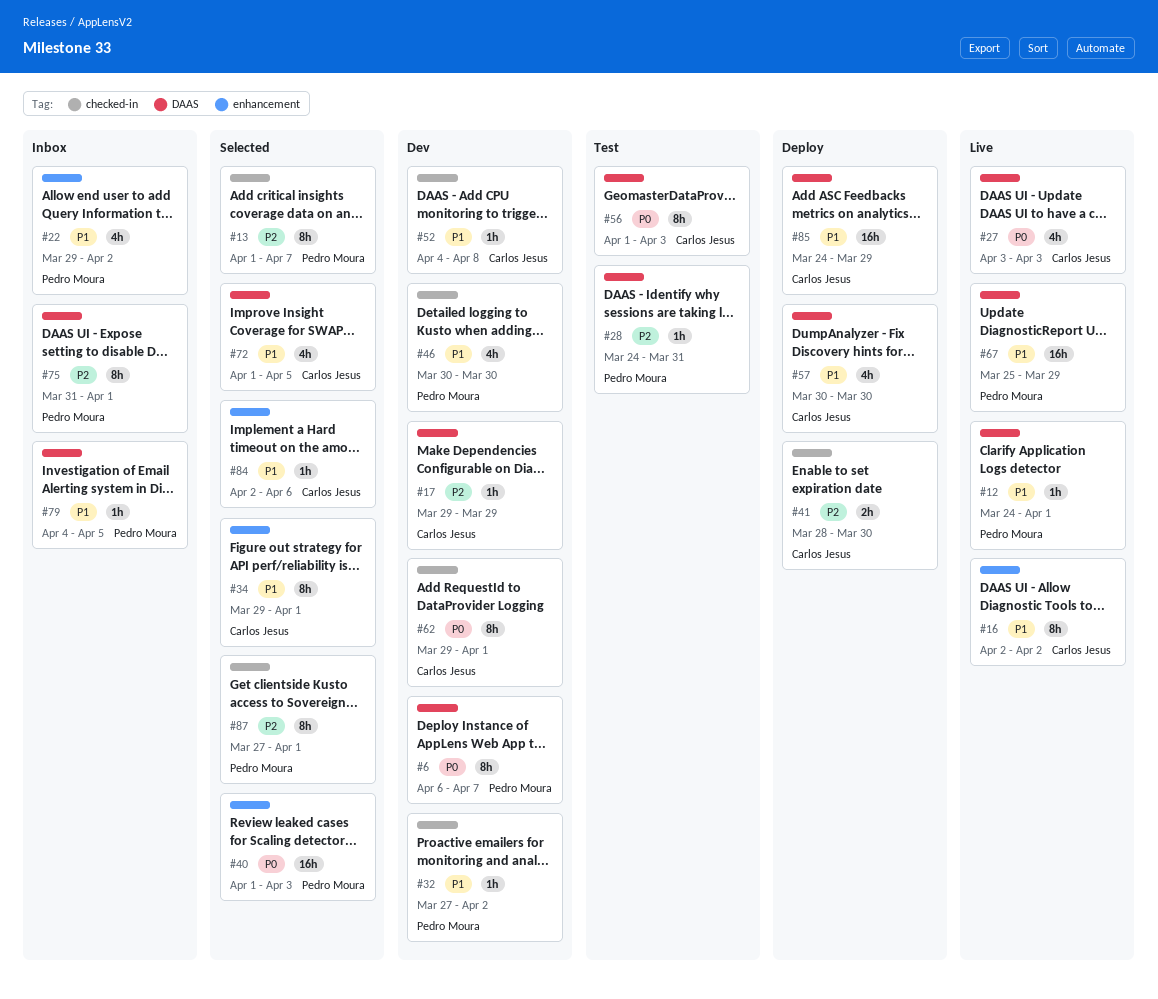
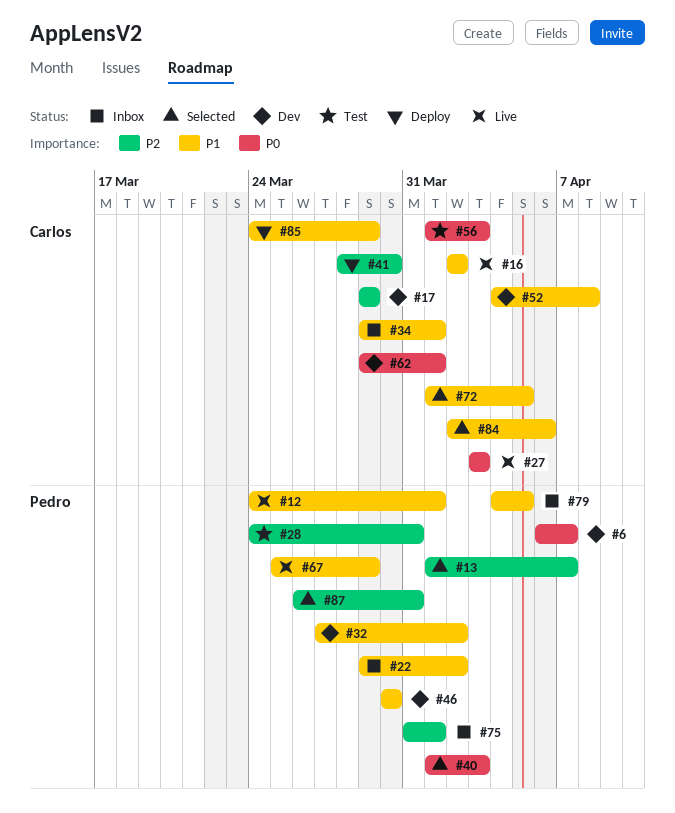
#34, status: Selected -> Inbox
#57: present -> none
#87, start: Mar 27 -> Mar 26
#87, due: Apr 1 -> Mar 31

